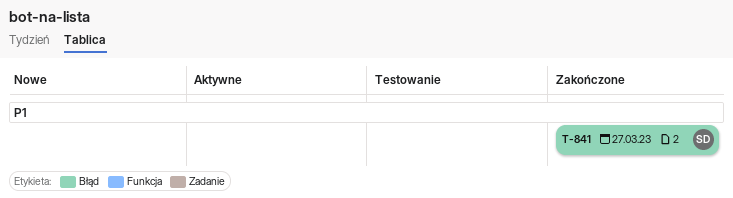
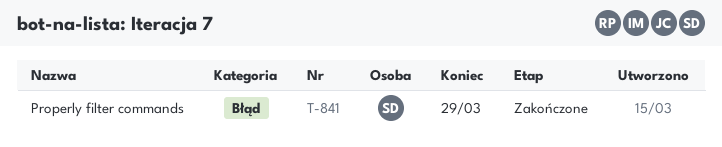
T-841, due: Mar 27 -> Mar 29

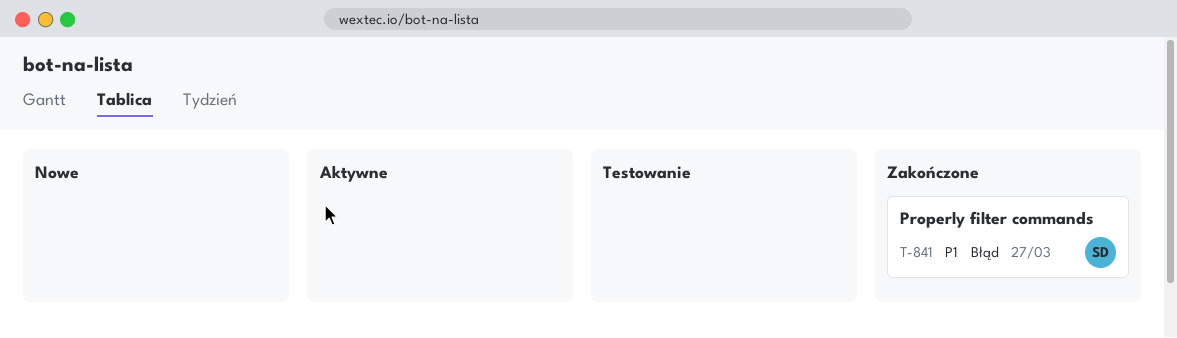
T-841, due: Mar 29 -> Mar 27

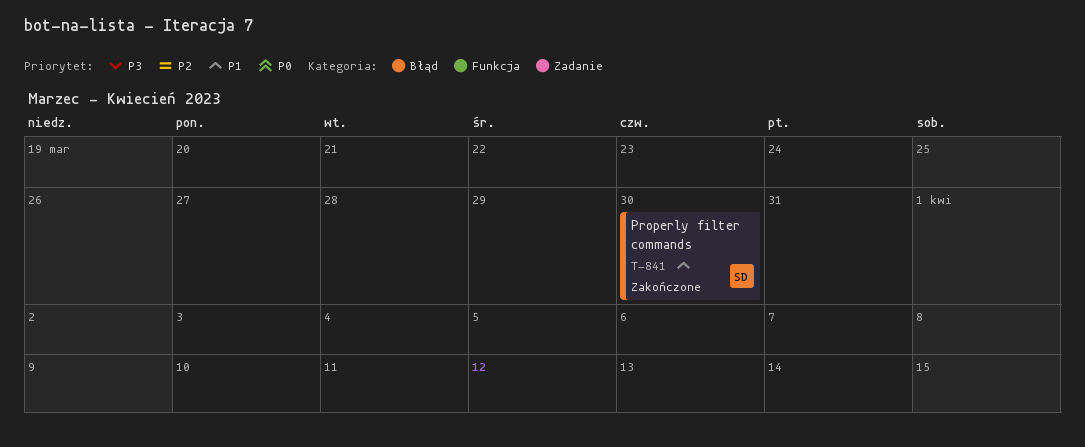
T-841, due: Mar 27 -> Mar 30

